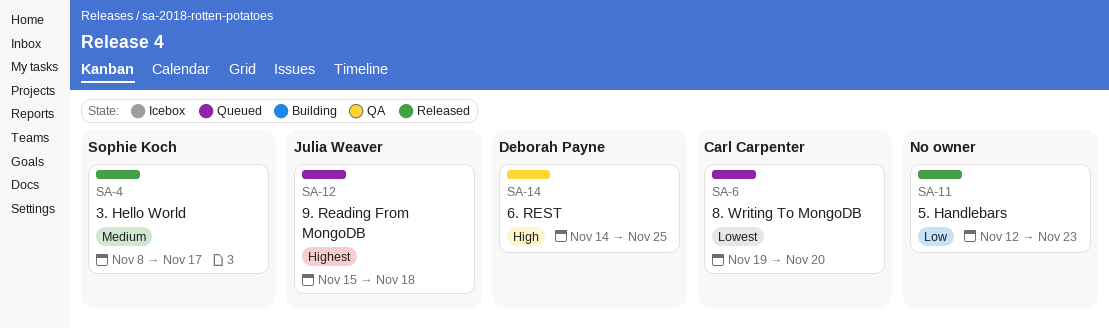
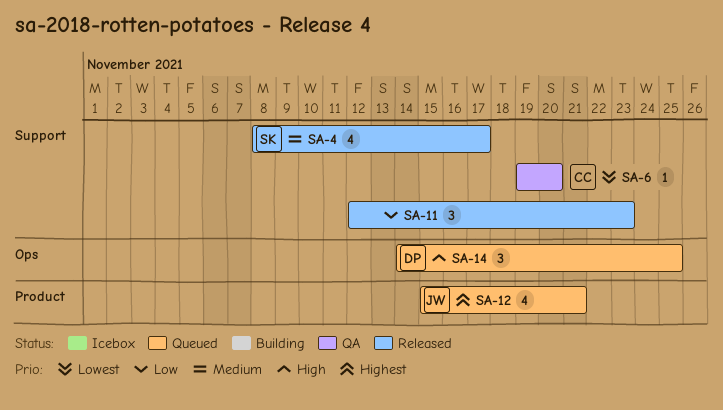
SA-6, status: Queued -> QA
SA-12, due: Nov 18 -> Nov 21
SA-14, status: QA -> Queued

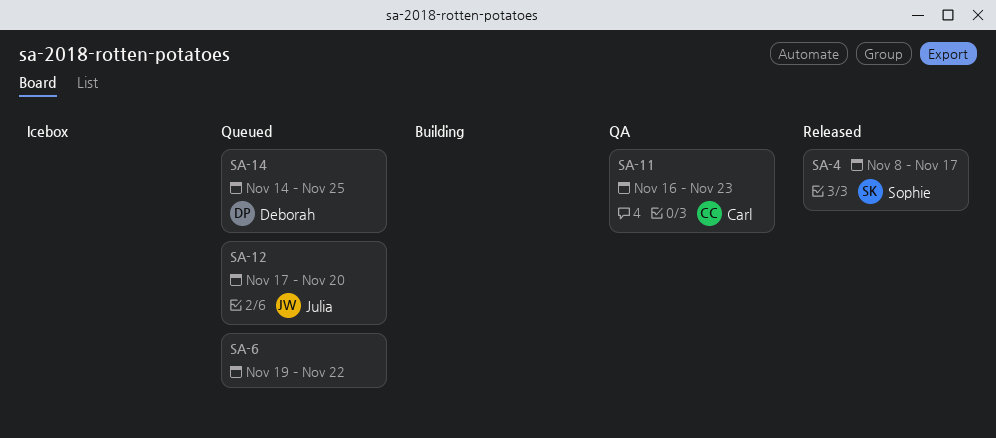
SA-6, status: QA -> Queued
SA-6, owner: Carl -> none
SA-6, due: Nov 20 -> Nov 22
SA-11, status: Released -> QA
SA-11, owner: none -> Carl
SA-11, start: Nov 12 -> Nov 16
SA-12, start: Nov 15 -> Nov 17
SA-12, due: Nov 21 -> Nov 20

